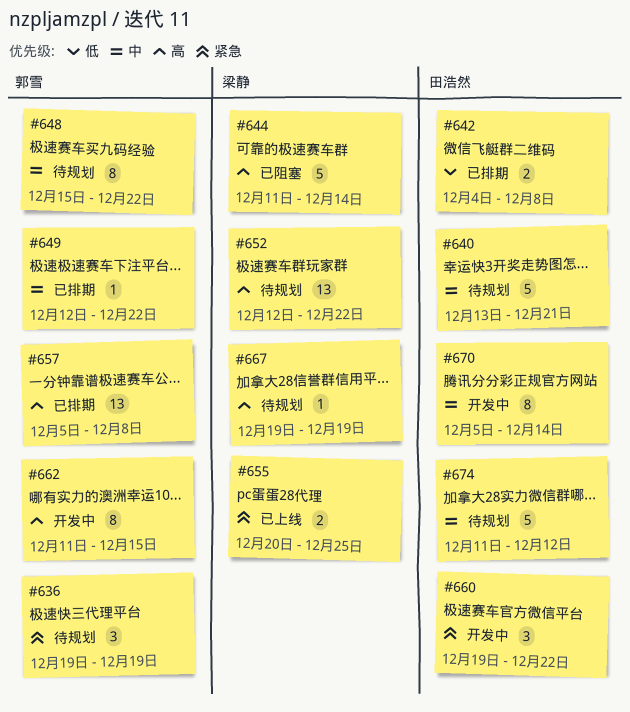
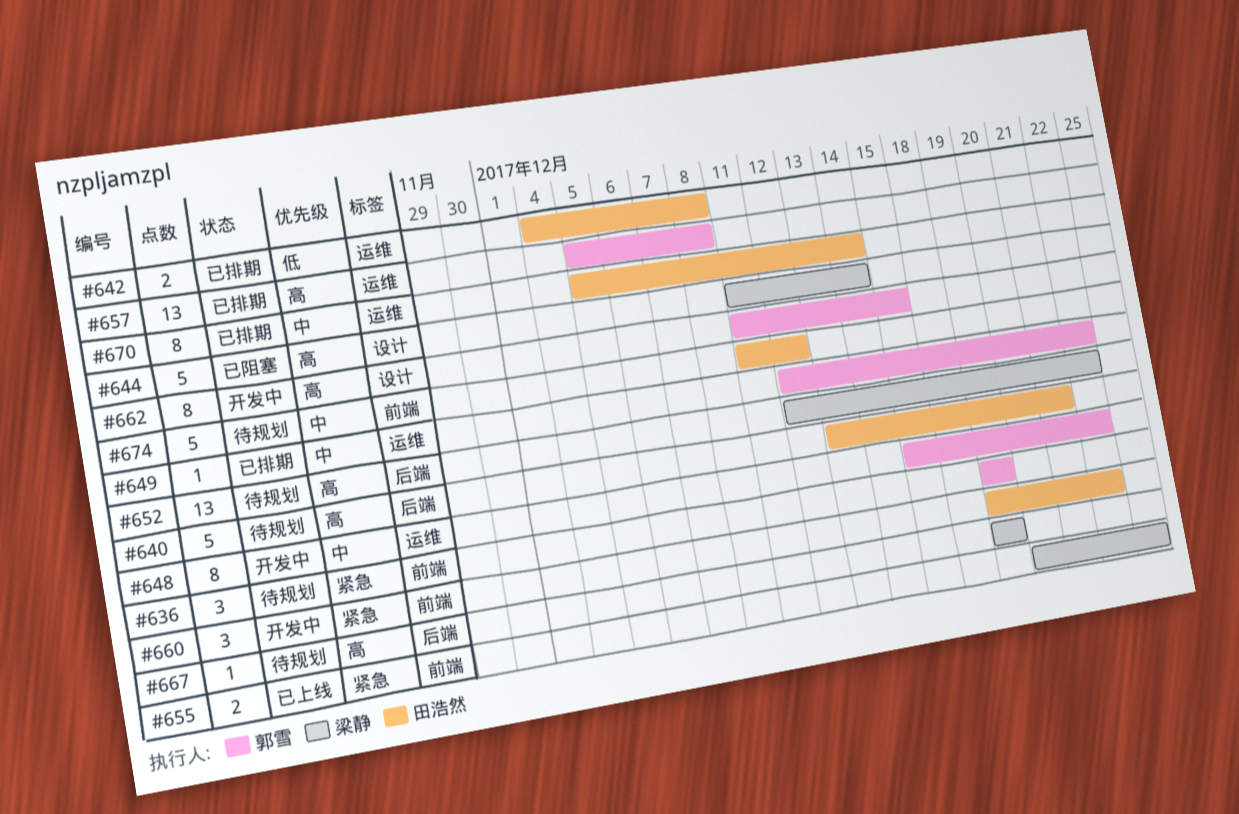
#640, priority: 中 -> 高
#648, status: 待规划 -> 开发中
#670, status: 开发中 -> 已排期

